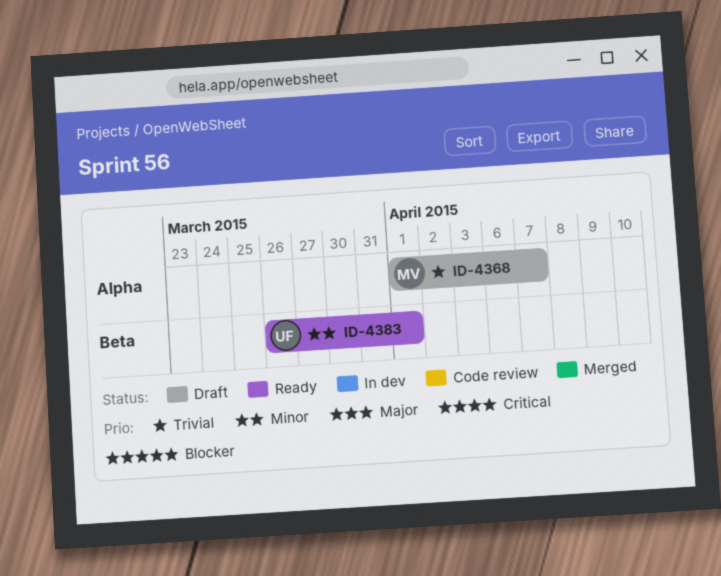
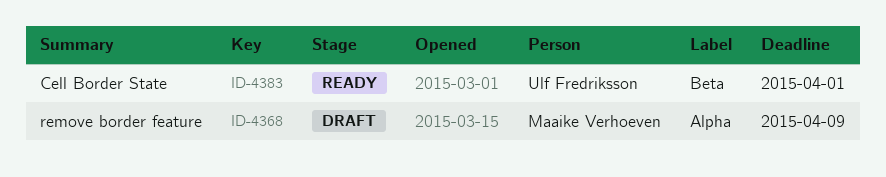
ID-4368, due: Apr 7 -> Apr 9

